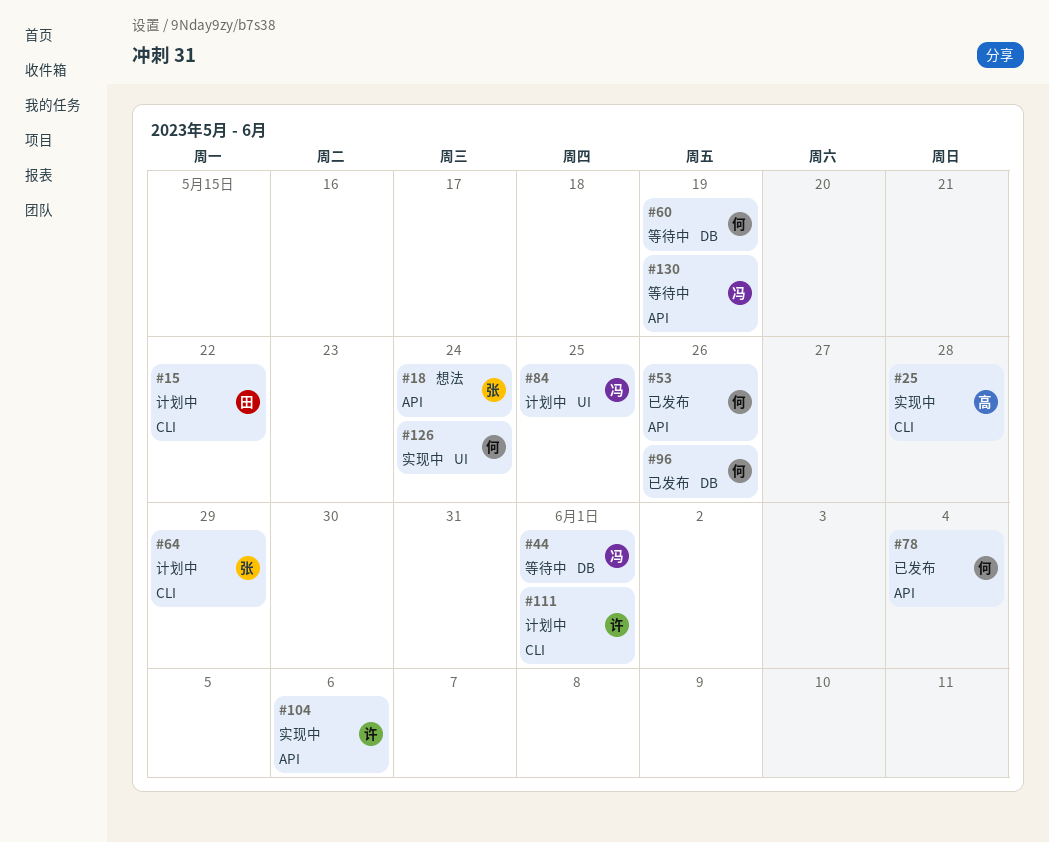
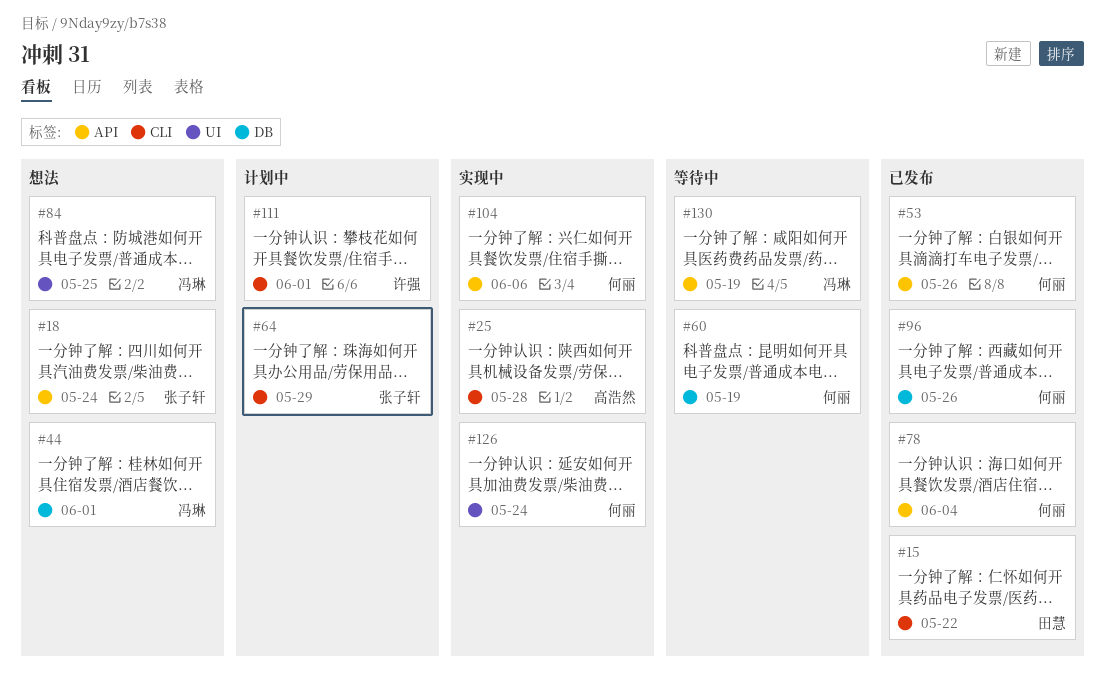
#15, status: 计划中 -> 已发布
#44, status: 等待中 -> 想法
#84, status: 计划中 -> 想法
#104, owner: 许强 -> 何丽

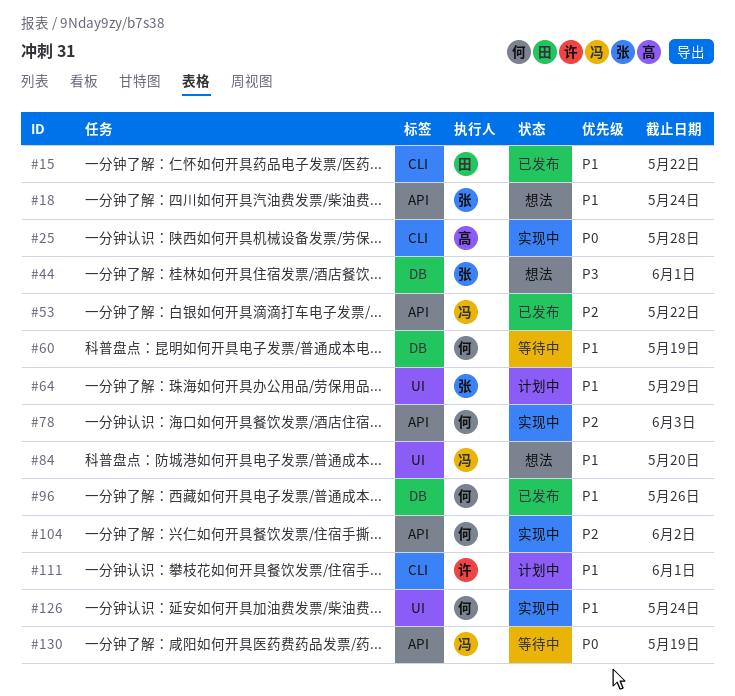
#44, owner: 冯琳 -> 张子轩
#53, owner: 何丽 -> 冯琳
#53, due: May 26 -> May 22
#64, label: CLI -> UI
#78, status: 已发布 -> 实现中
#78, due: Jun 4 -> Jun 3
#84, due: May 25 -> May 20
#104, due: Jun 6 -> Jun 2

